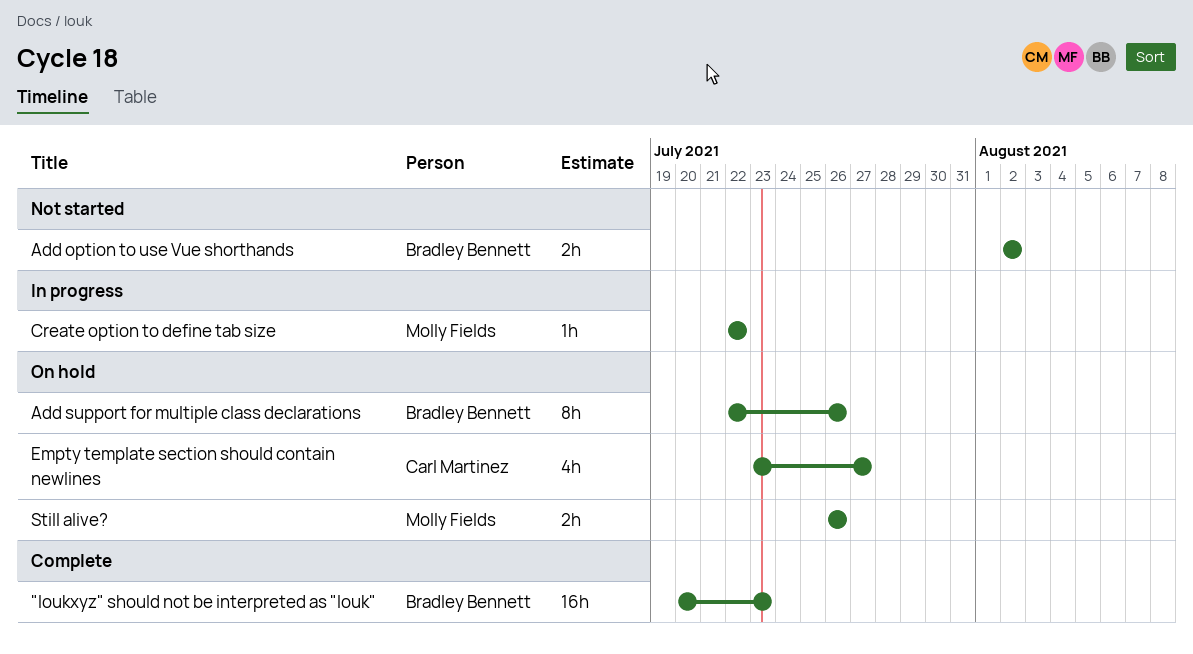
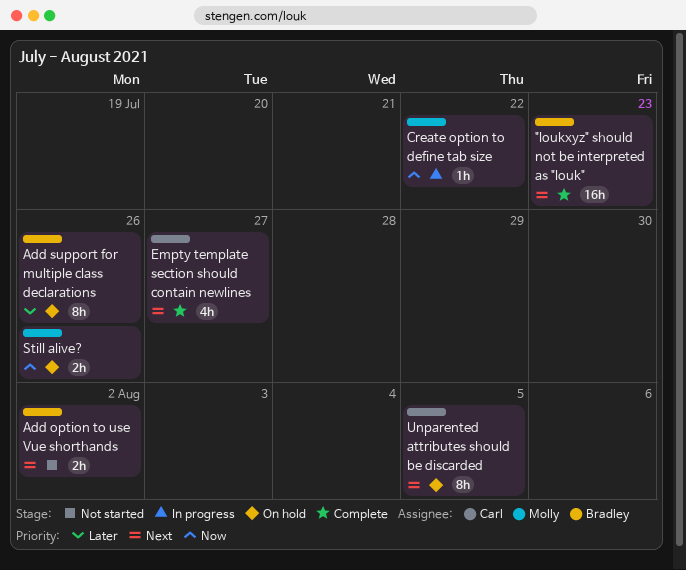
Empty template section should contain newlines, status: On hold -> Complete
Unparented attributes should be discarded: none -> present

